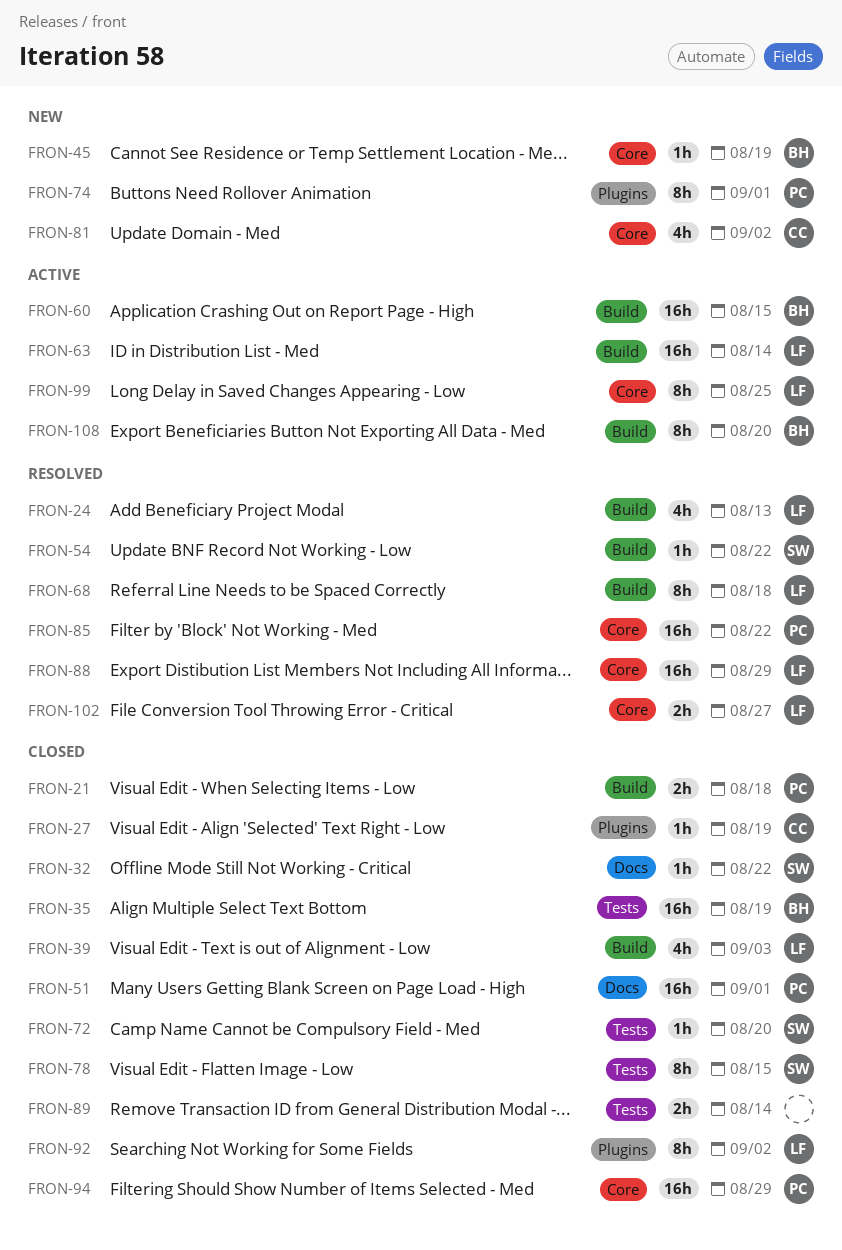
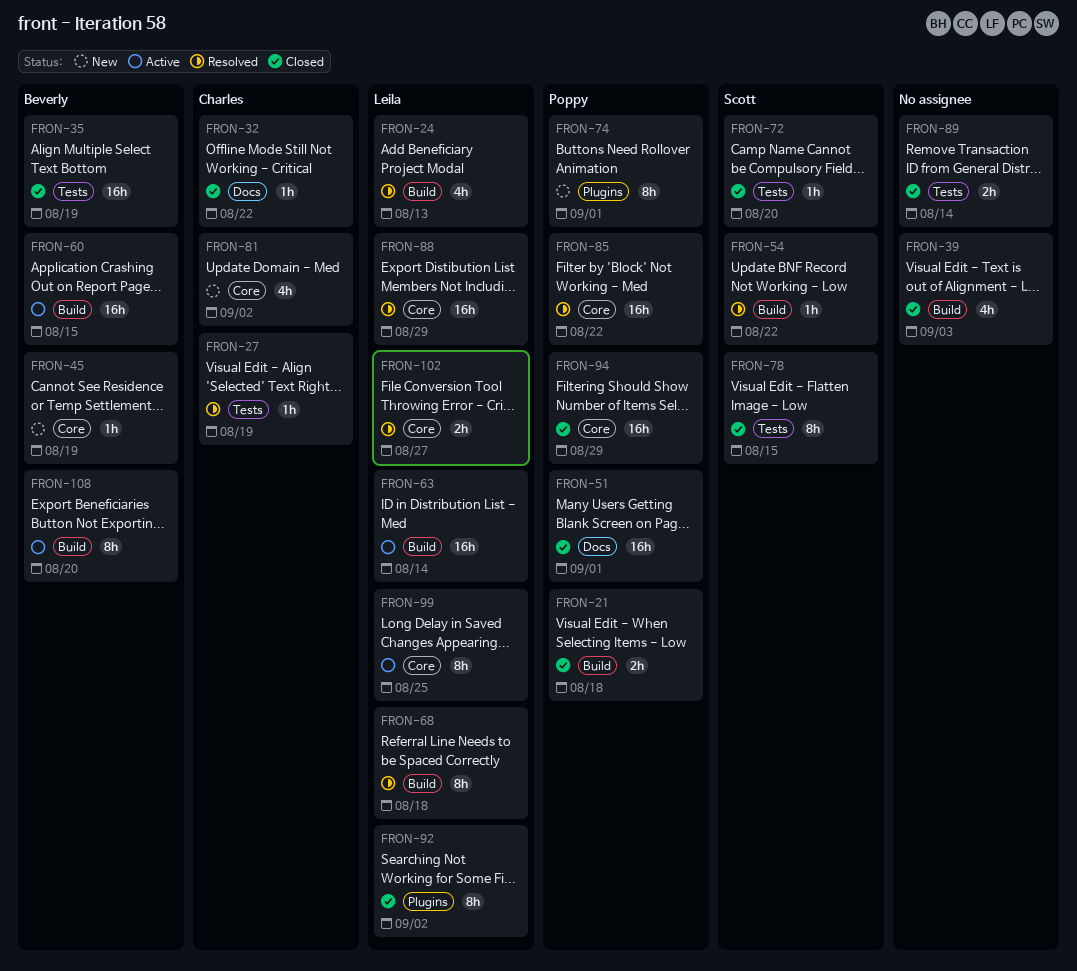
FRON-27, status: Closed -> Resolved
FRON-27, label: Plugins -> Tests
FRON-32, owner: Scott -> Charles
FRON-39, owner: Leila -> none

